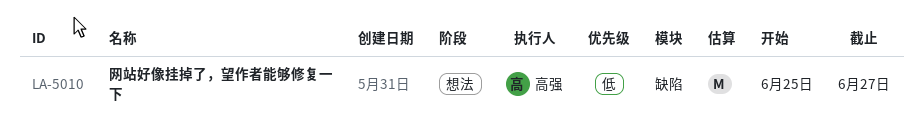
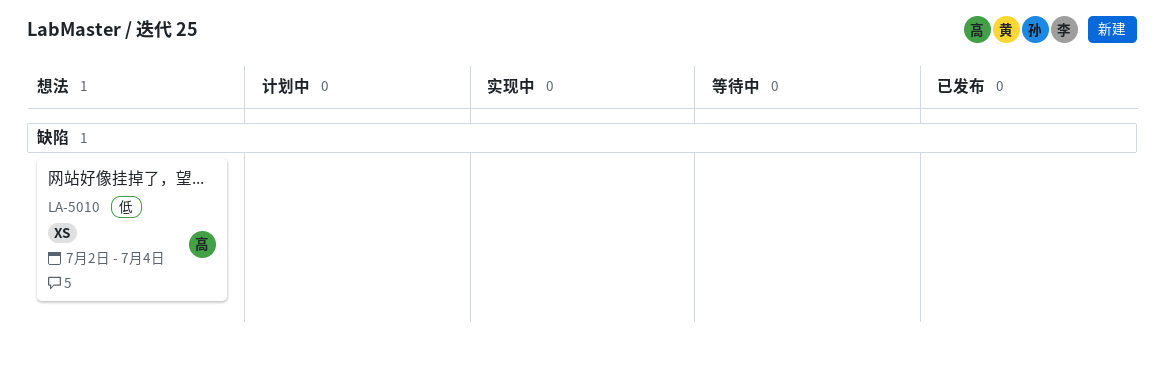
LA-5010, estimate: M -> XS
LA-5010, start: Jun 25 -> Jul 2
LA-5010, due: Jun 27 -> Jul 4

